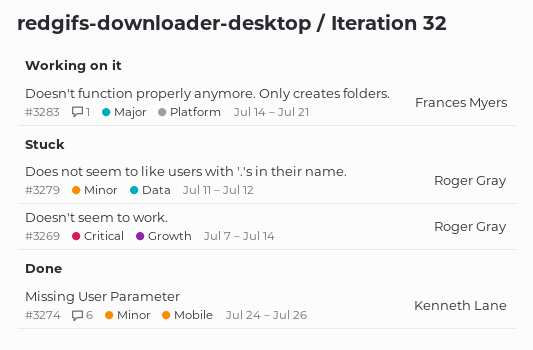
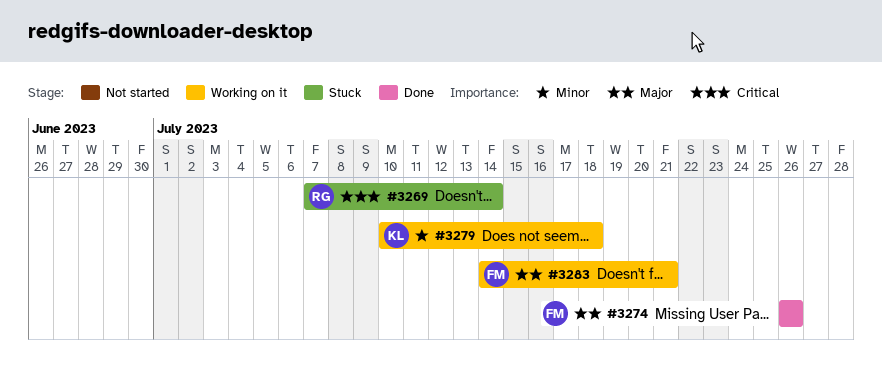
#3274, owner: Kenneth Lane -> Frances Myers
#3274, priority: Minor -> Major
#3274, start: Jul 24 -> Jul 26
#3279, status: Stuck -> Working on it
#3279, owner: Roger Gray -> Kenneth Lane
#3279, start: Jul 11 -> Jul 10
#3279, due: Jul 12 -> Jul 18

